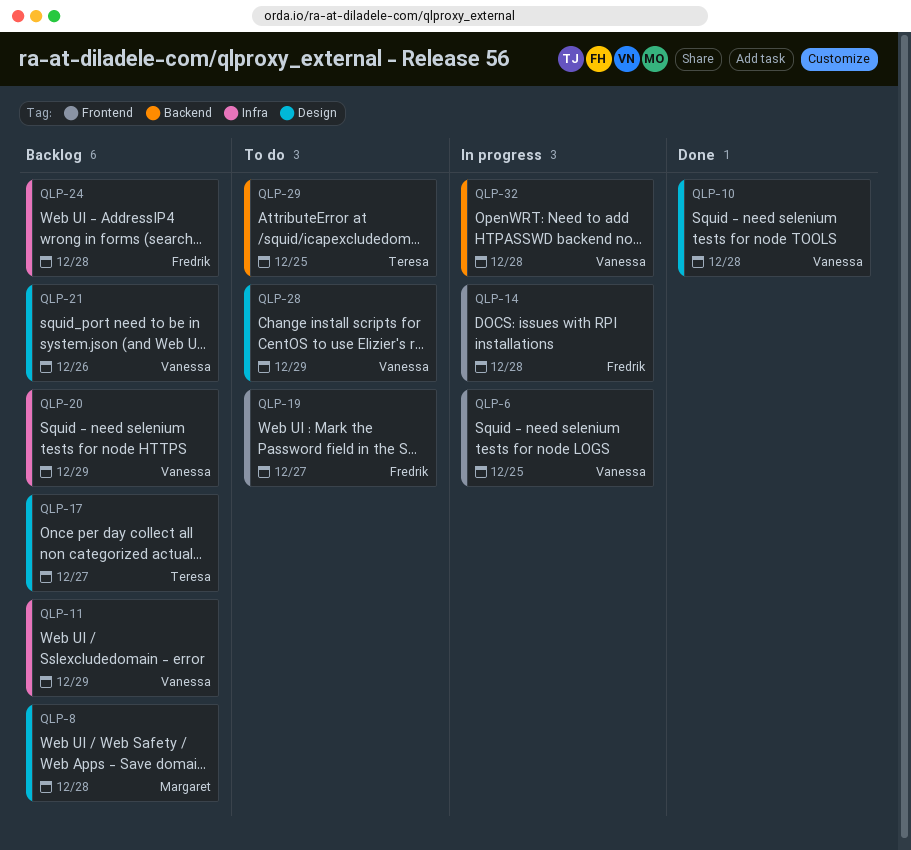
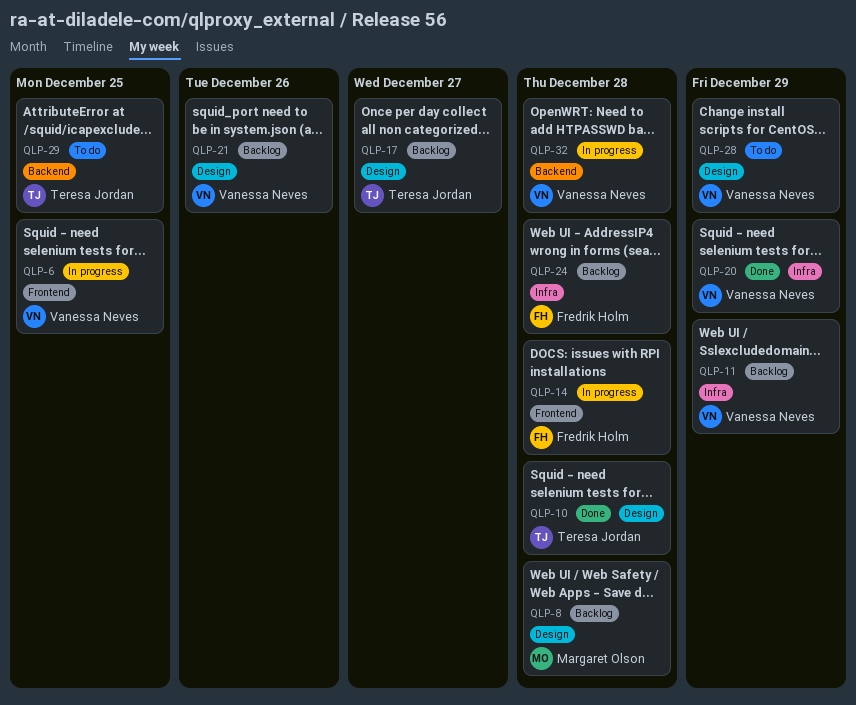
QLP-10, owner: Vanessa Neves -> Teresa Jordan
QLP-19: present -> none
QLP-20, status: Backlog -> Done

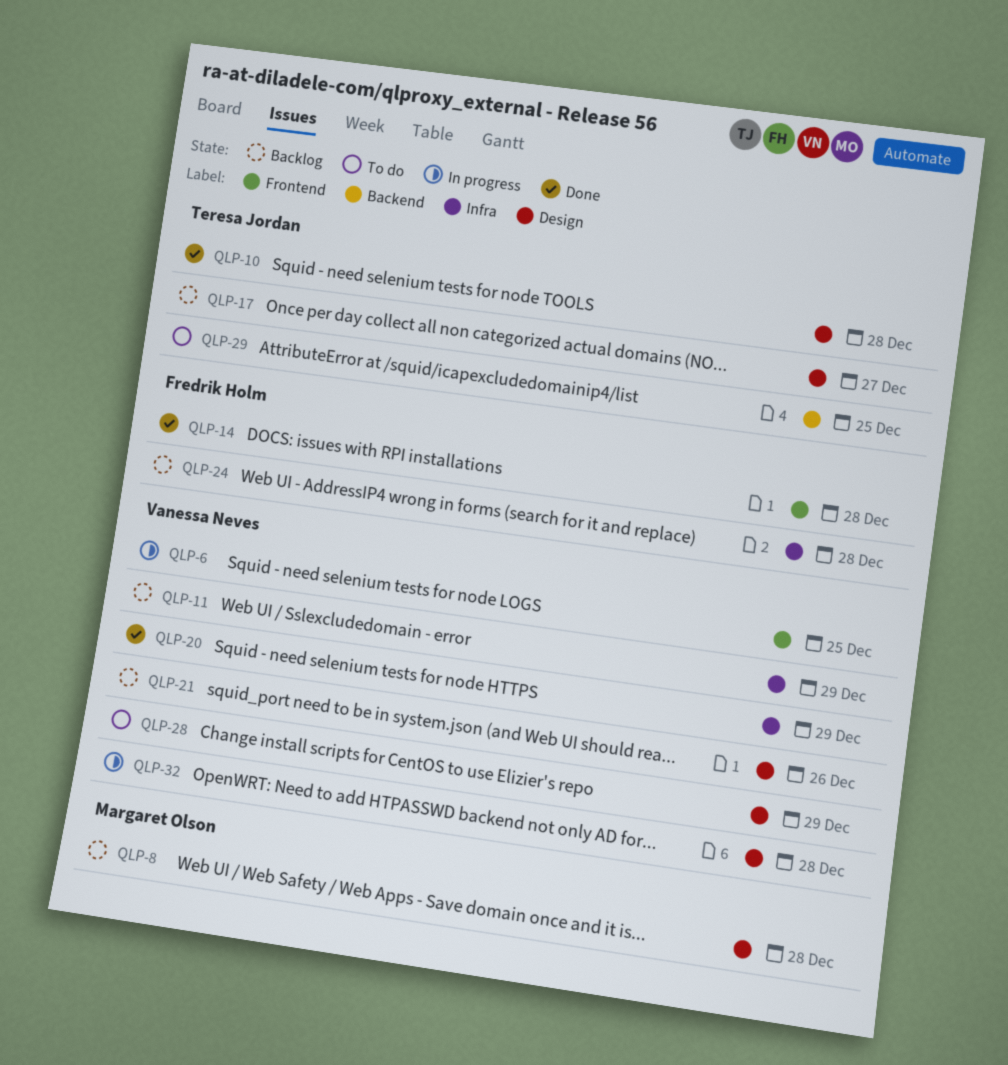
QLP-14, status: In progress -> Done
QLP-32, label: Backend -> Design

